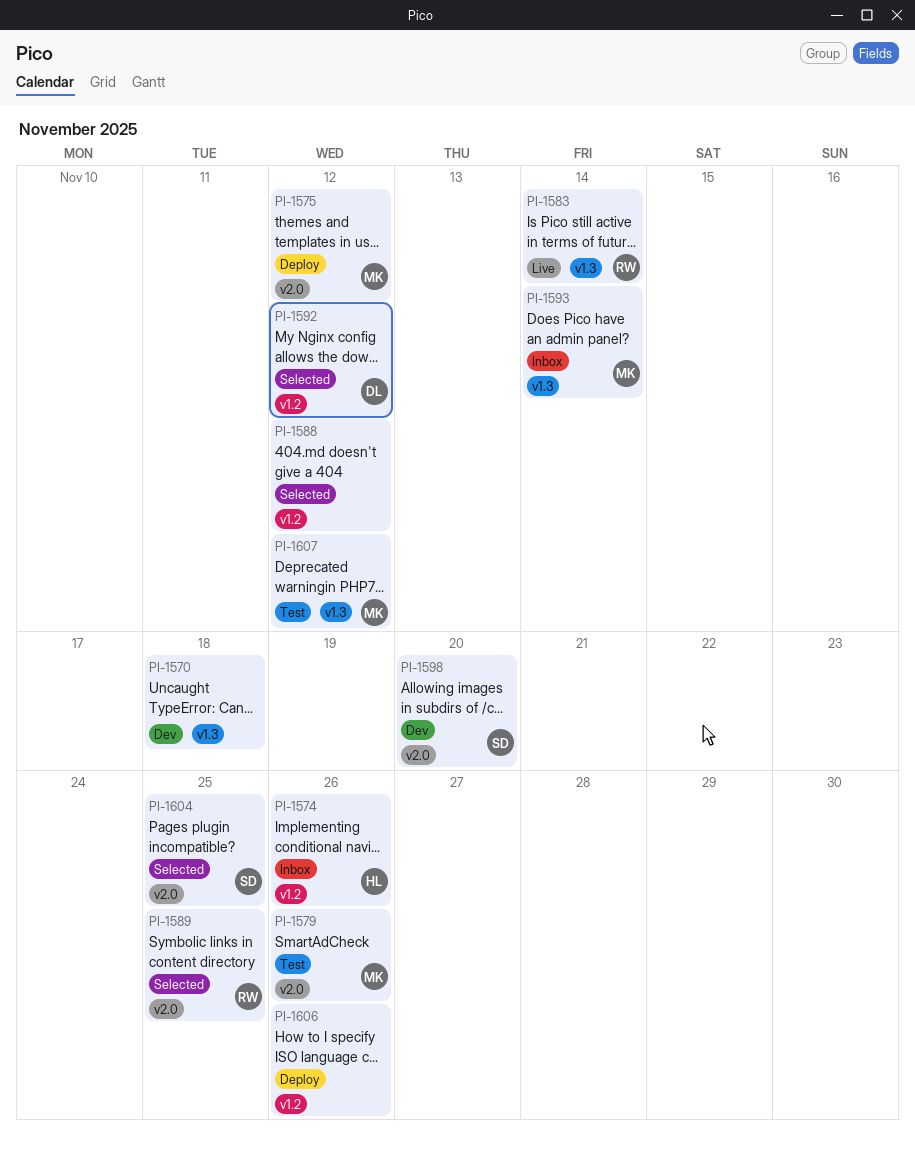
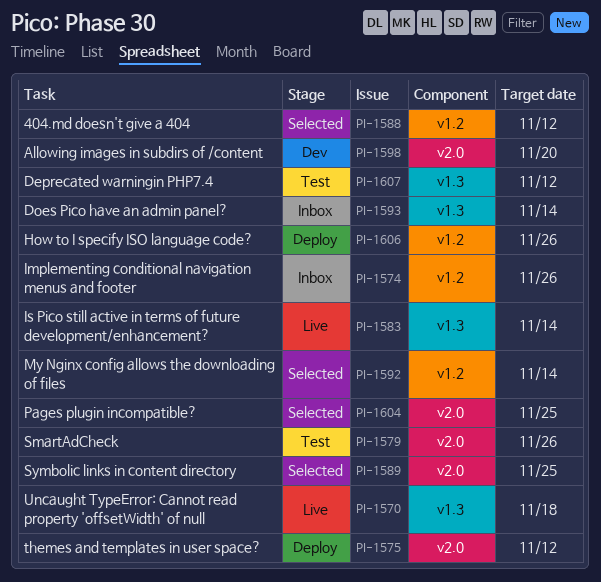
PI-1570, status: Dev -> Live
PI-1592, due: Nov 12 -> Nov 14

